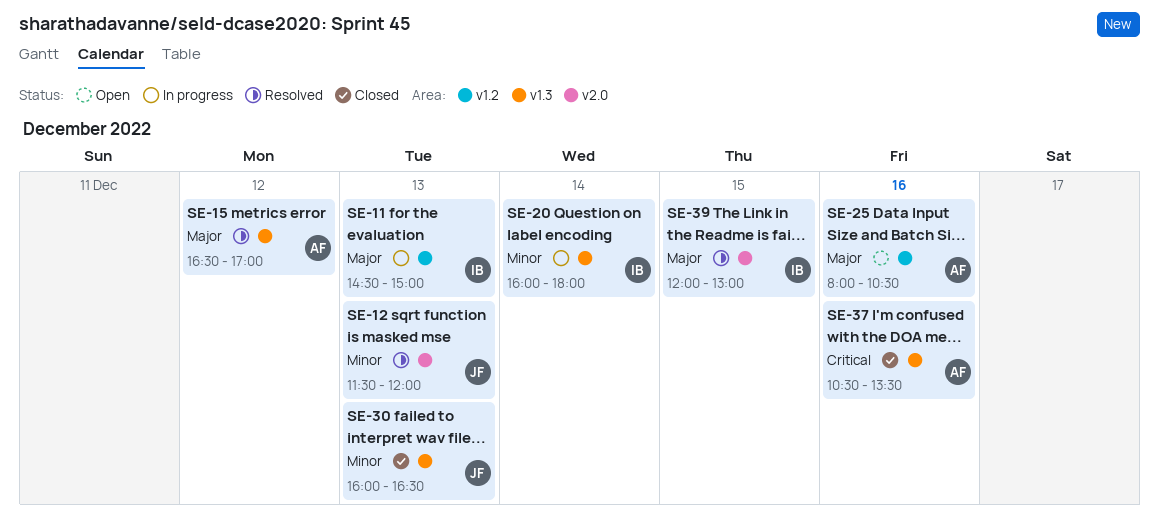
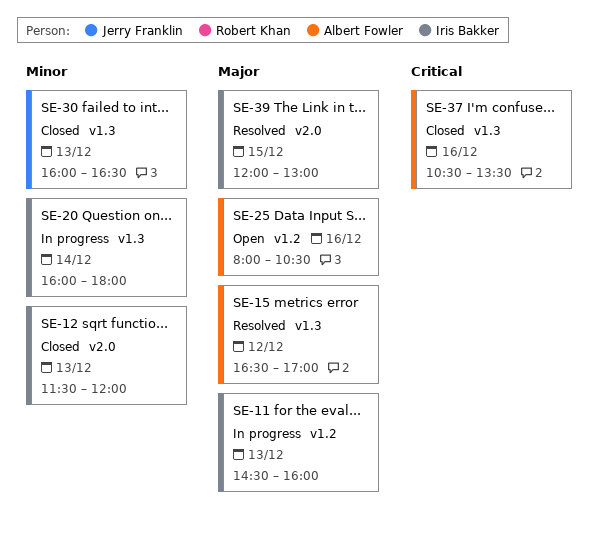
SE-11, ends: 15:00 -> 16:00
SE-12, status: Resolved -> Closed
SE-12, owner: Jerry Franklin -> Iris Bakker

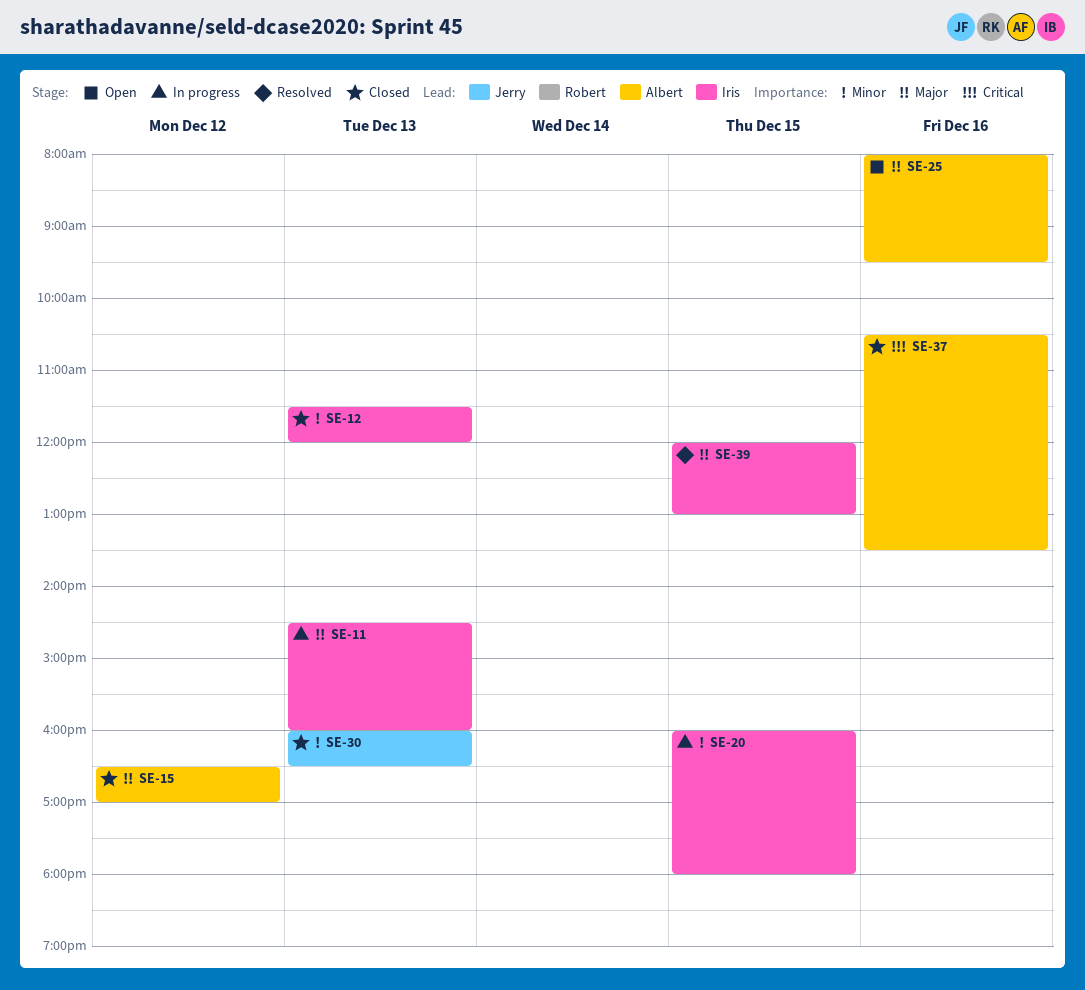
SE-15, status: Resolved -> Closed
SE-20, day: Dec 14 -> Dec 15
SE-25, ends: 10:30 -> 09:30

